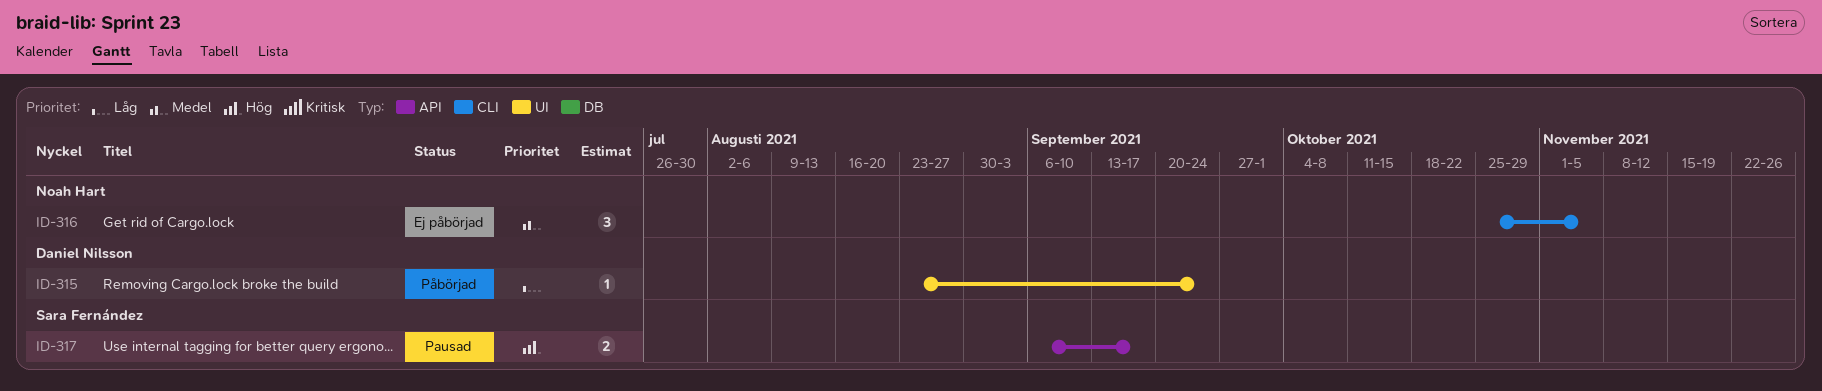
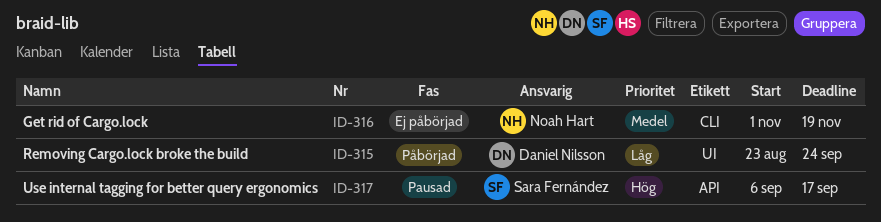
ID-316, start: Oct 25 -> Nov 1
ID-316, due: Nov 5 -> Nov 19

